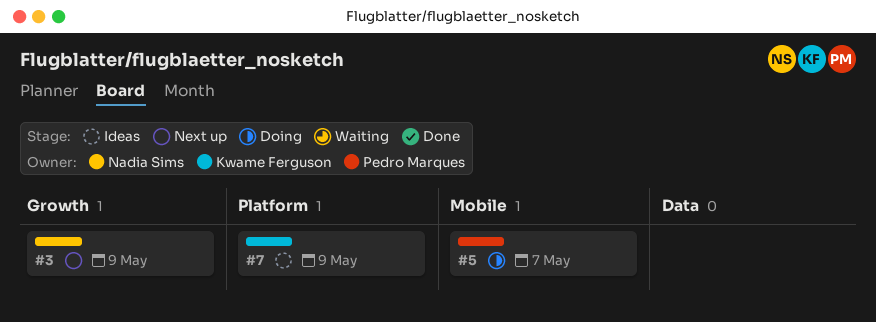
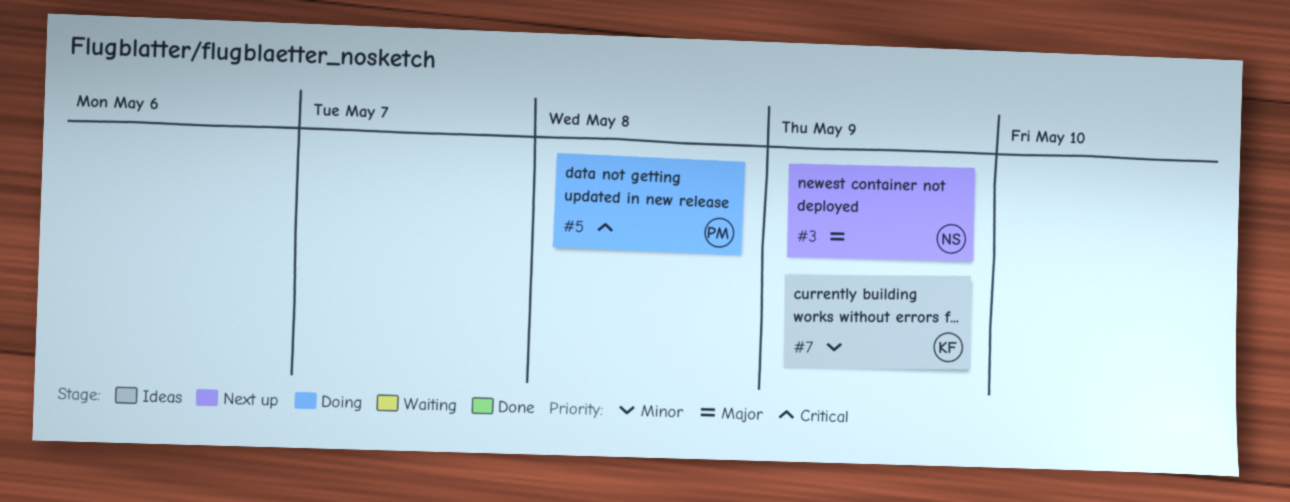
#5, due: May 7 -> May 8

